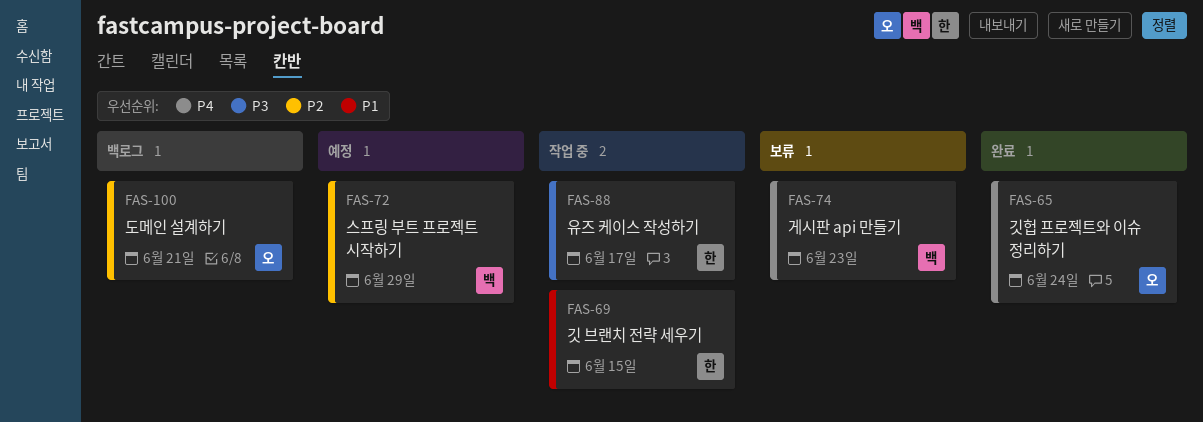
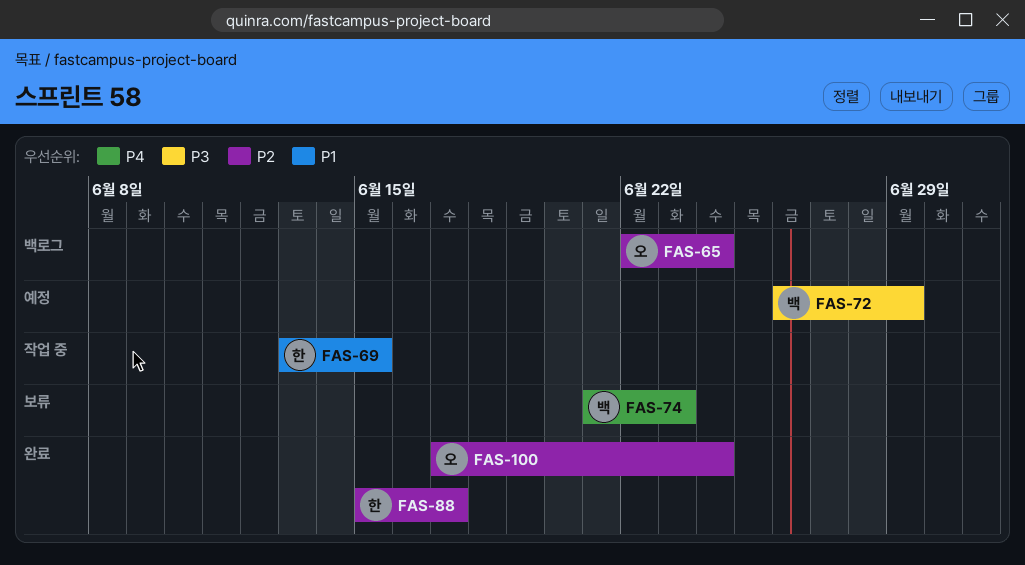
FAS-65, status: 완료 -> 백로그
FAS-65, priority: P4 -> P2
FAS-72, priority: P2 -> P3
FAS-88, status: 작업 중 -> 완료
FAS-88, priority: P3 -> P2
FAS-100, status: 백로그 -> 완료
FAS-100, due: Jun 21 -> Jun 24

